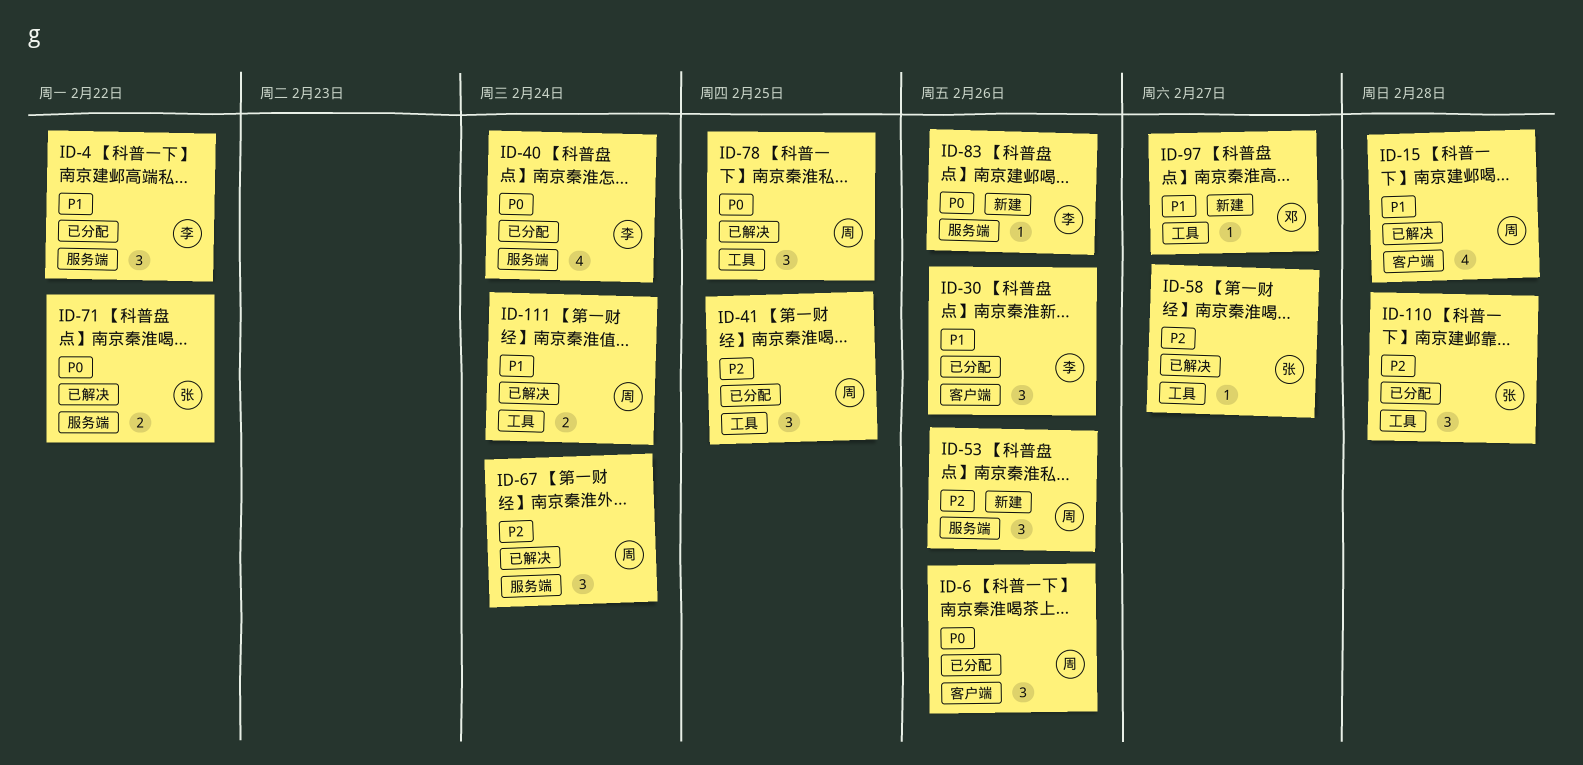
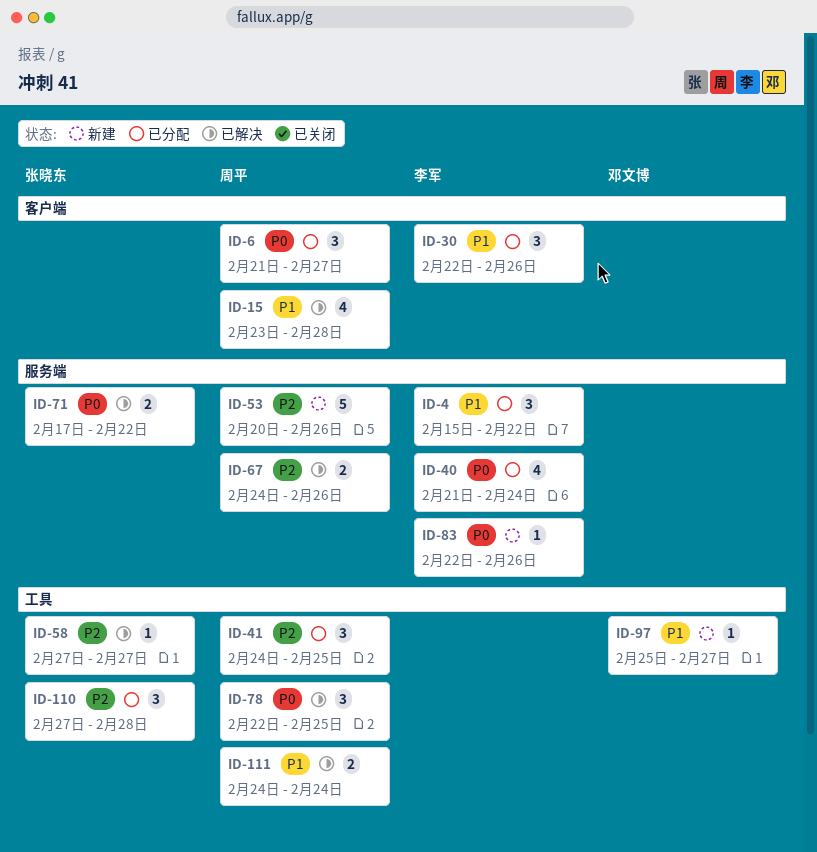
ID-6, due: Feb 26 -> Feb 27
ID-53, estimate: 3 -> 5
ID-67, estimate: 3 -> 2
ID-67, due: Feb 24 -> Feb 26

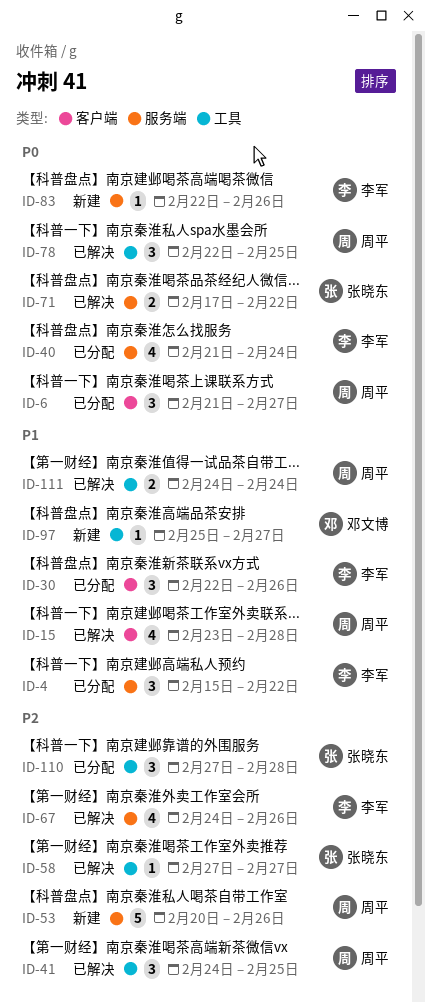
ID-41, status: 已分配 -> 已解决
ID-67, owner: 周平 -> 李军
ID-67, estimate: 2 -> 4

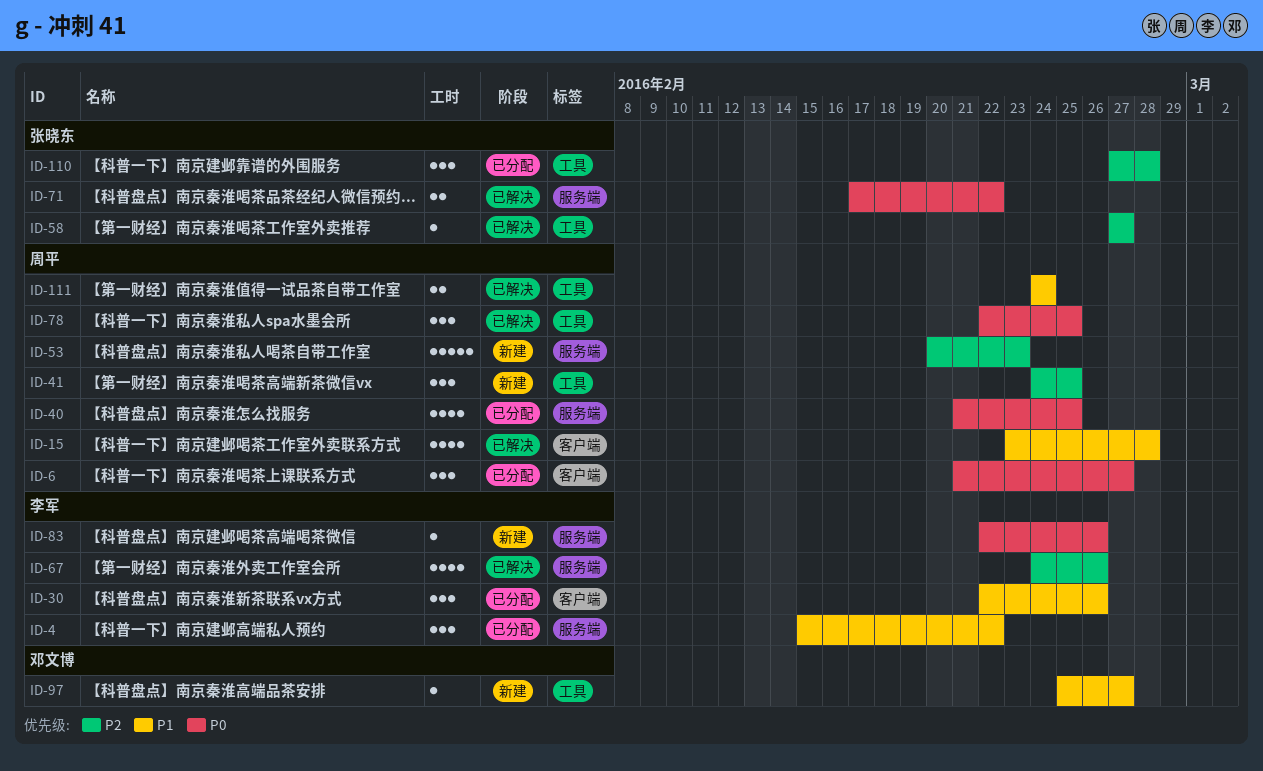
ID-40, owner: 李军 -> 周平
ID-40, due: Feb 24 -> Feb 25
ID-41, status: 已解决 -> 新建
ID-53, due: Feb 26 -> Feb 23

